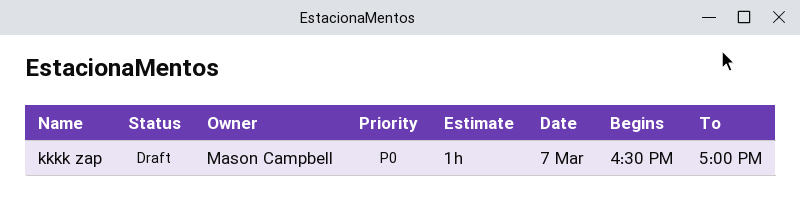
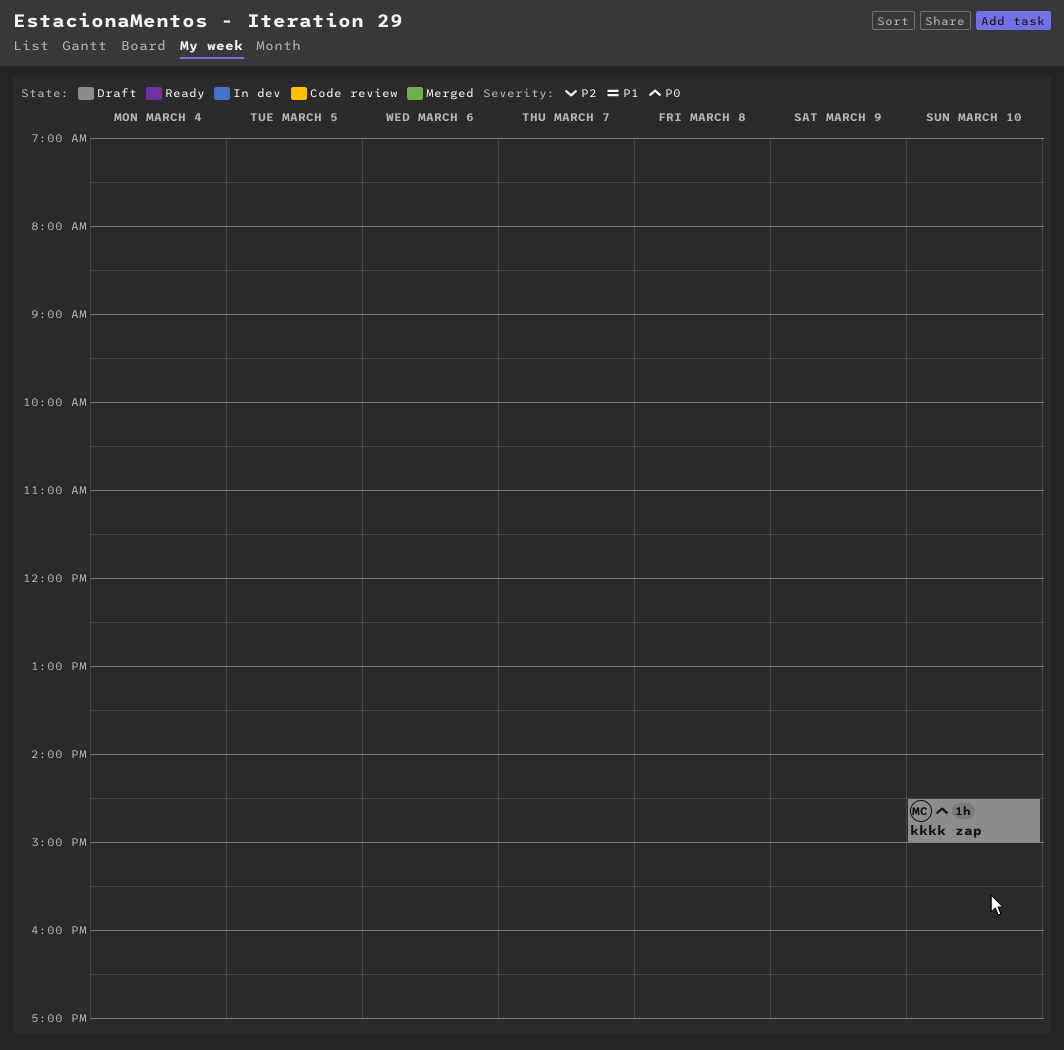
kkkk zap, day: Mar 7 -> Mar 10
kkkk zap, begins: 16:30 -> 14:30
kkkk zap, ends: 17:00 -> 15:00

